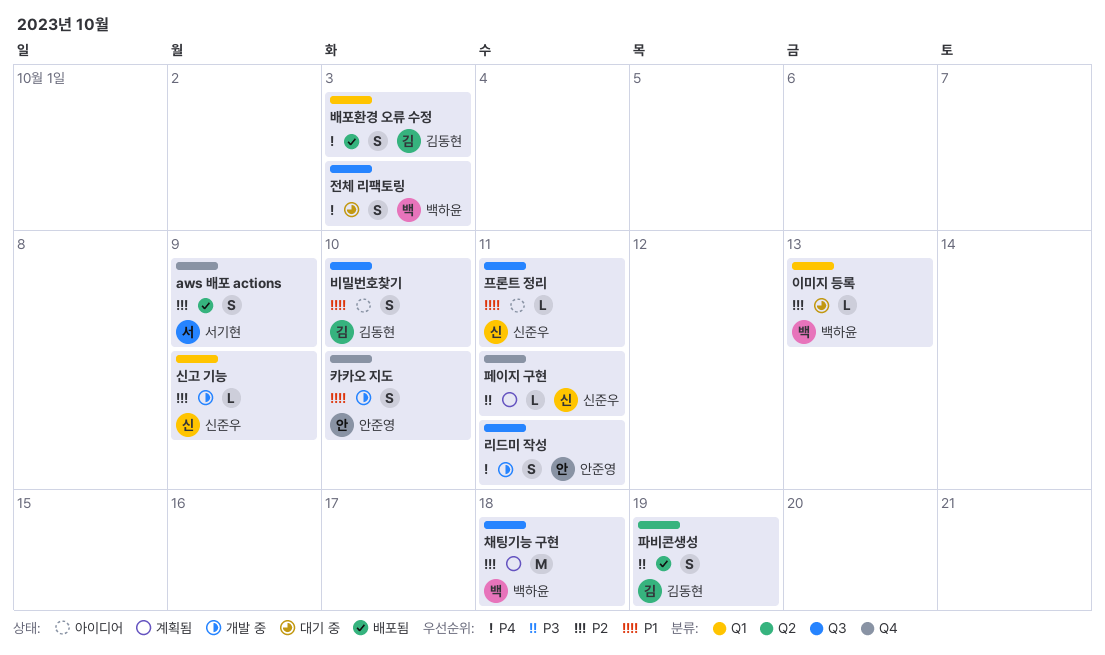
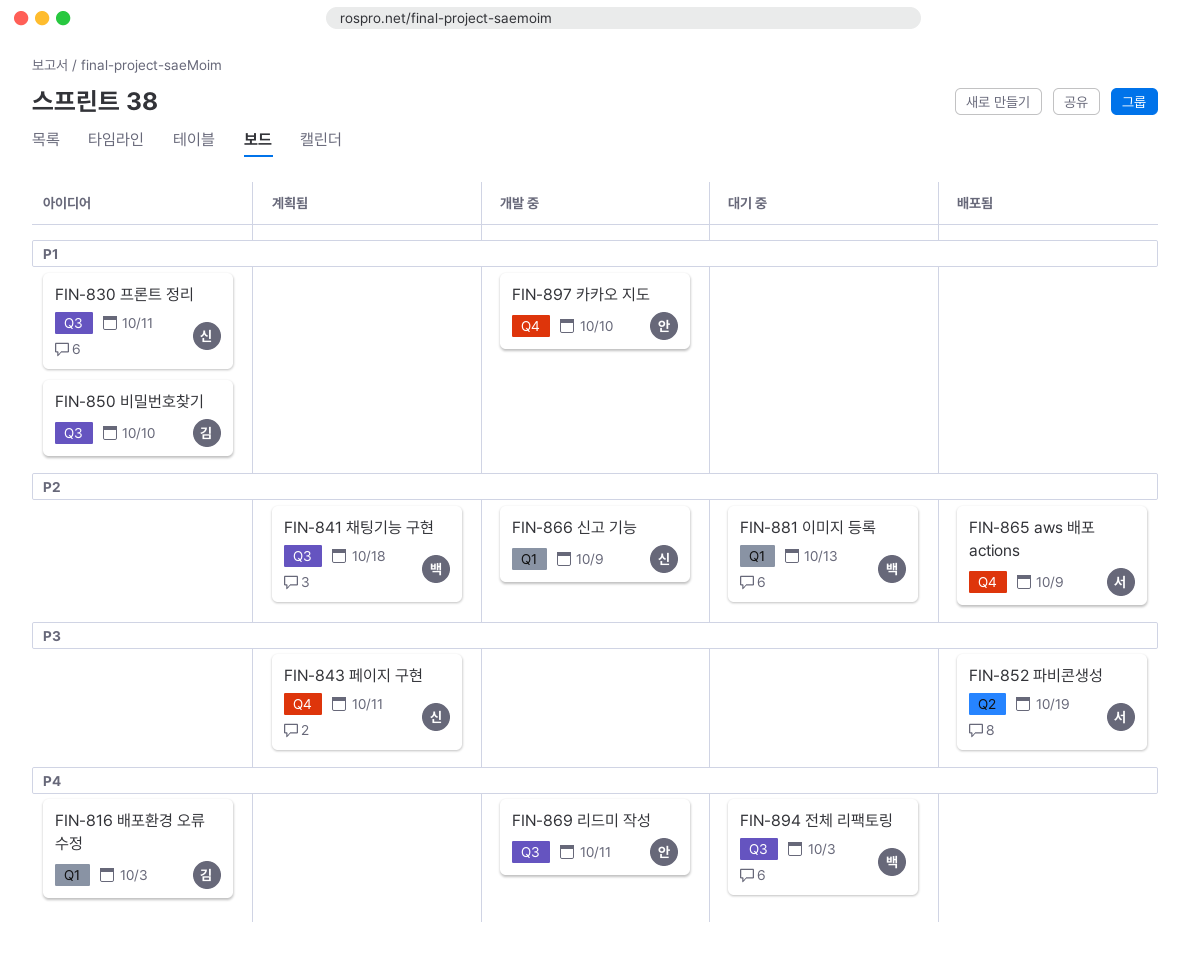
배포환경 오류 수정, status: 배포됨 -> 아이디어
파비콘생성, owner: 김동현 -> 서기현

